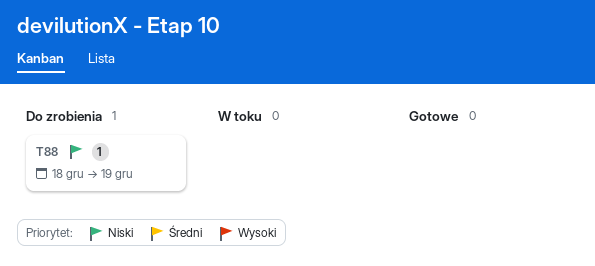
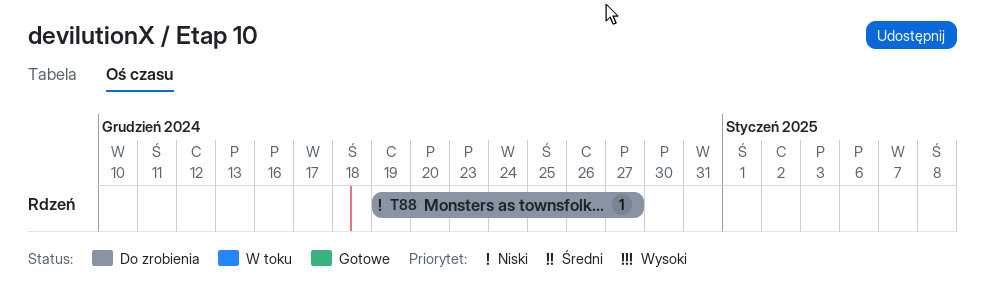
T88, start: Dec 18 -> Dec 19
T88, due: Dec 19 -> Dec 27

